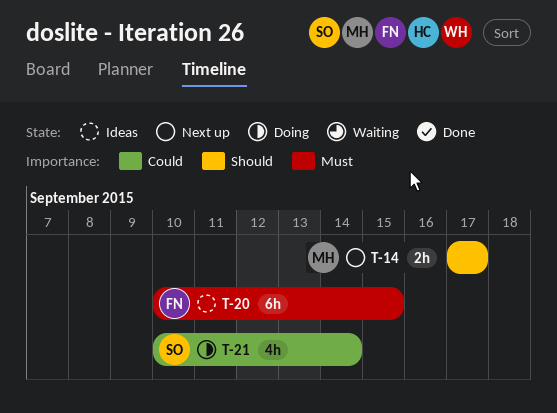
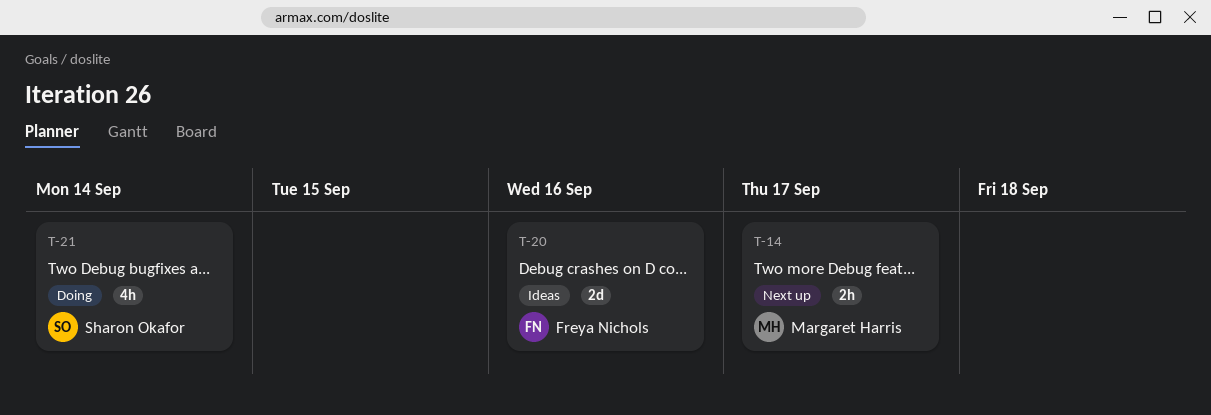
T-20, estimate: 6h -> 2d
T-20, due: Sep 15 -> Sep 16

